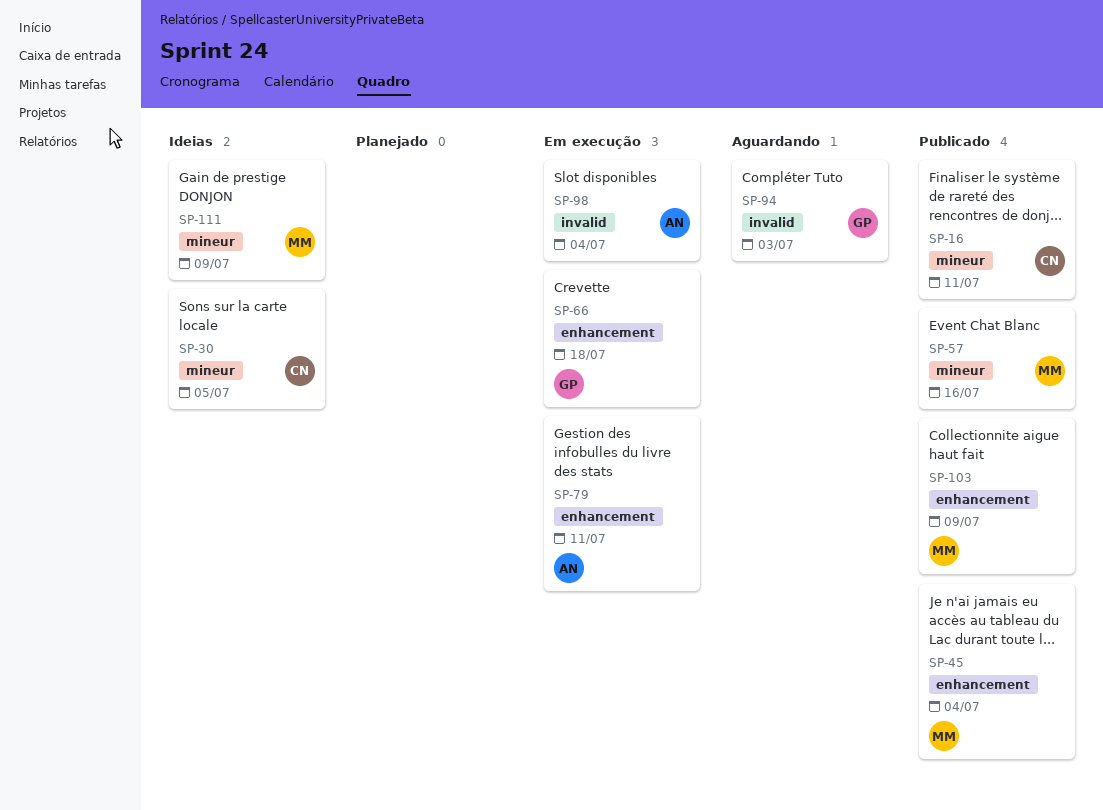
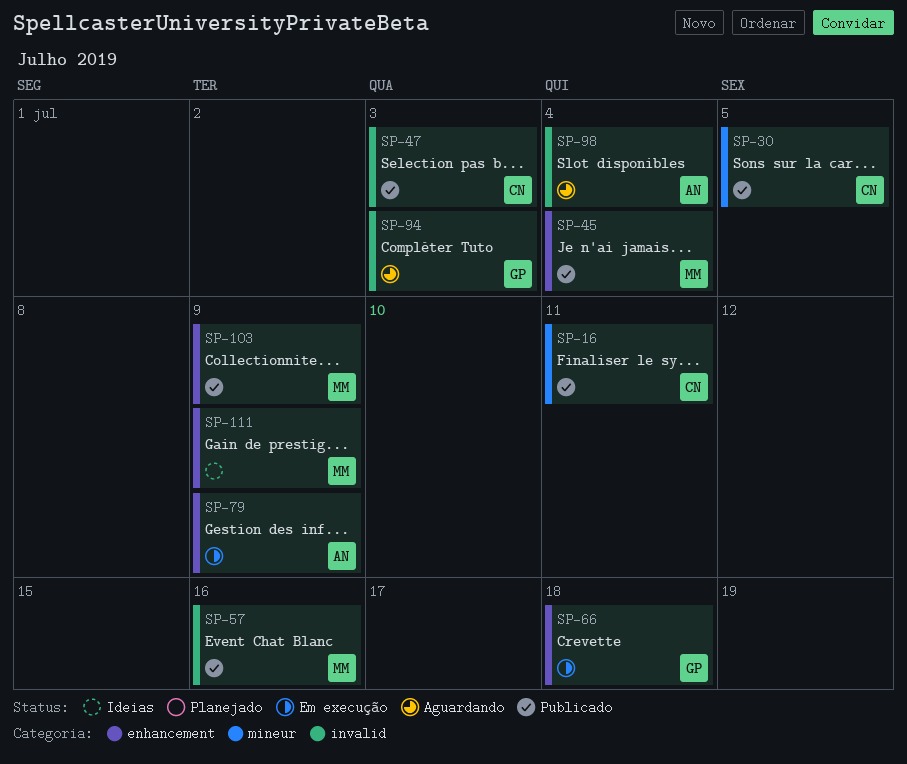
SP-30, status: Ideias -> Publicado
SP-47: none -> present
SP-57, label: mineur -> invalid
SP-79, due: Jul 11 -> Jul 9
SP-98, status: Em execução -> Aguardando
SP-111, label: mineur -> enhancement

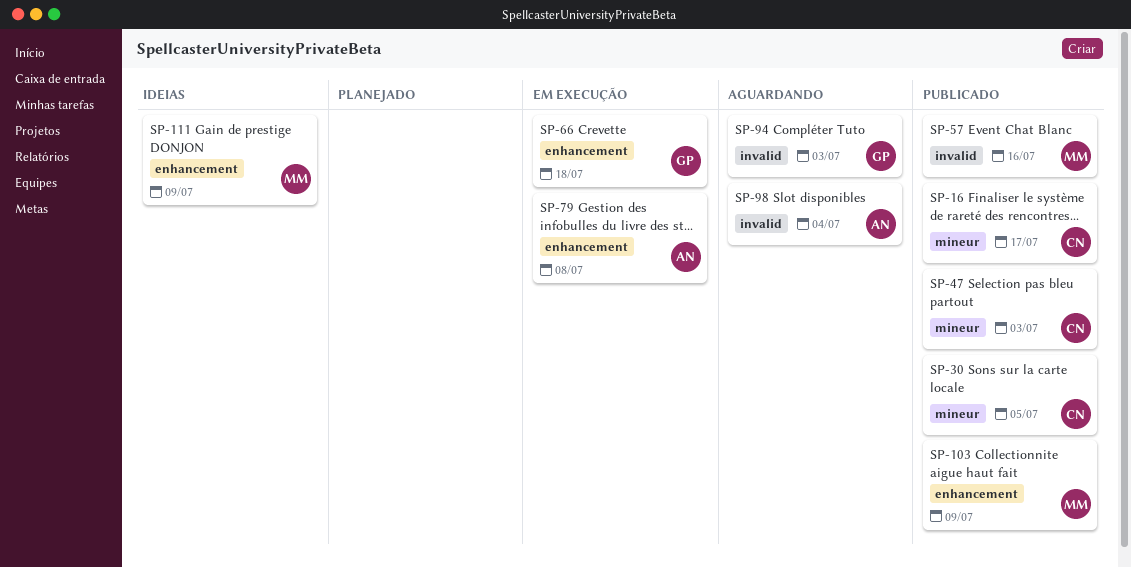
SP-16, due: Jul 11 -> Jul 17
SP-45: present -> none
SP-47, label: invalid -> mineur
SP-79, due: Jul 9 -> Jul 8

